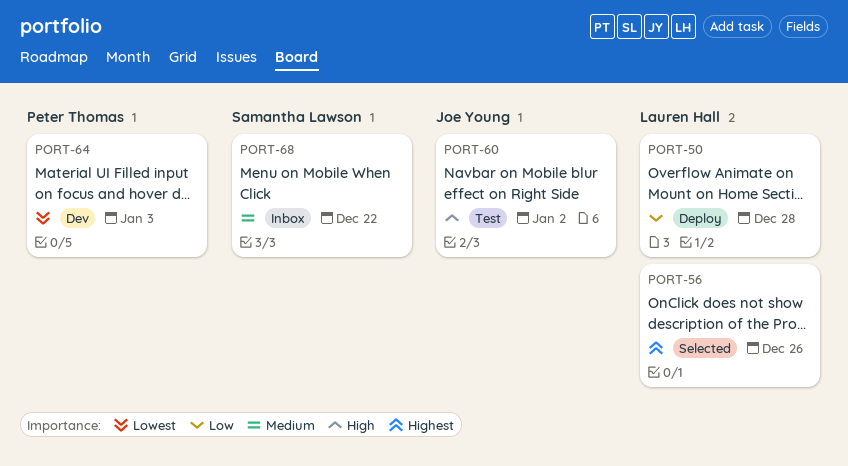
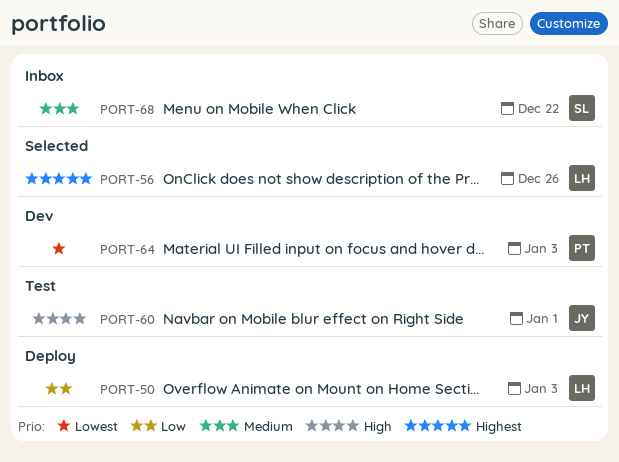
PORT-50, due: Dec 28 -> Jan 3
PORT-60, due: Jan 2 -> Jan 1

